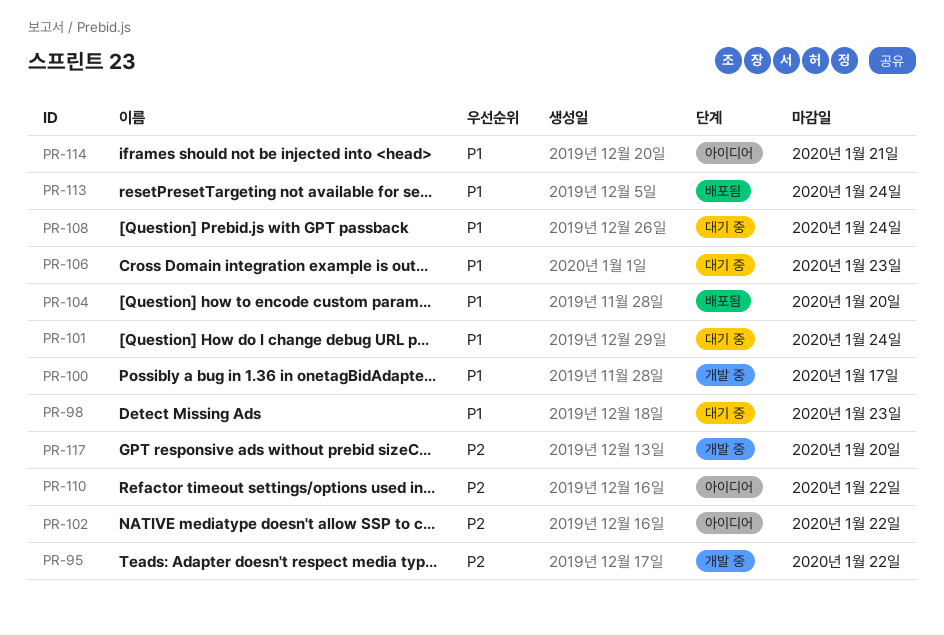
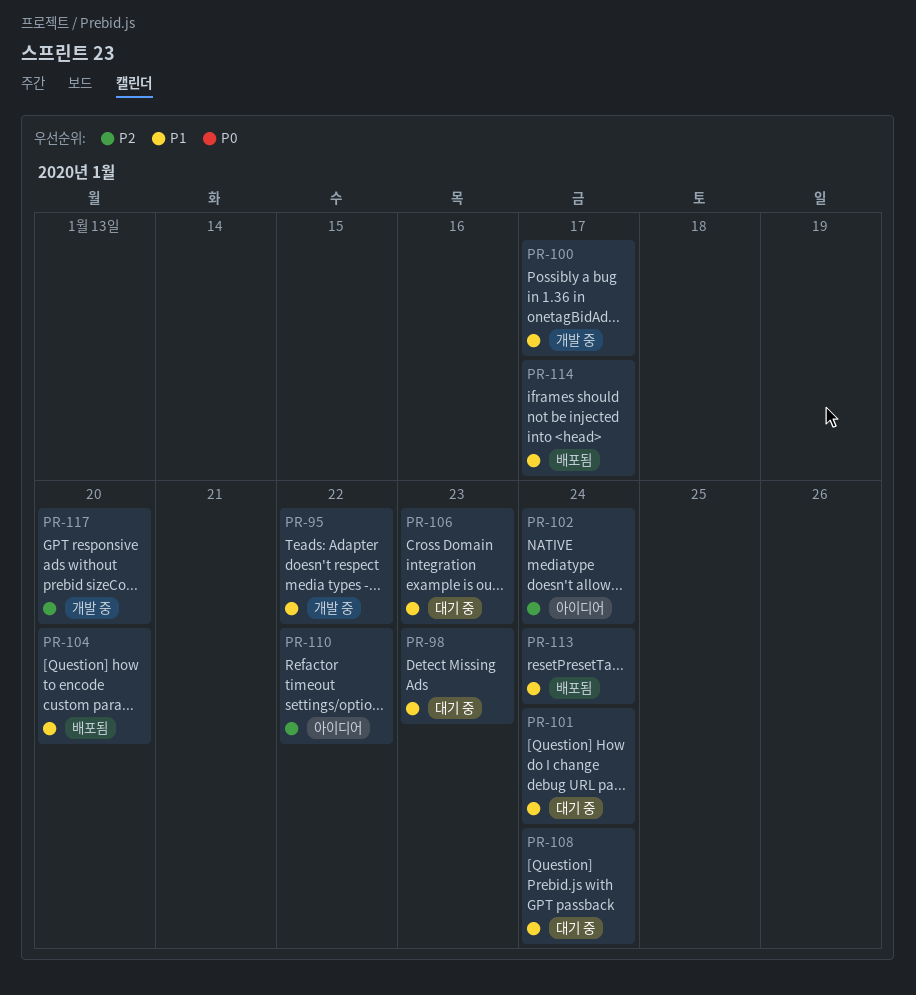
PR-95, priority: P2 -> P1
PR-102, due: Jan 22 -> Jan 24
PR-114, status: 아이디어 -> 배포됨
PR-114, due: Jan 21 -> Jan 17

